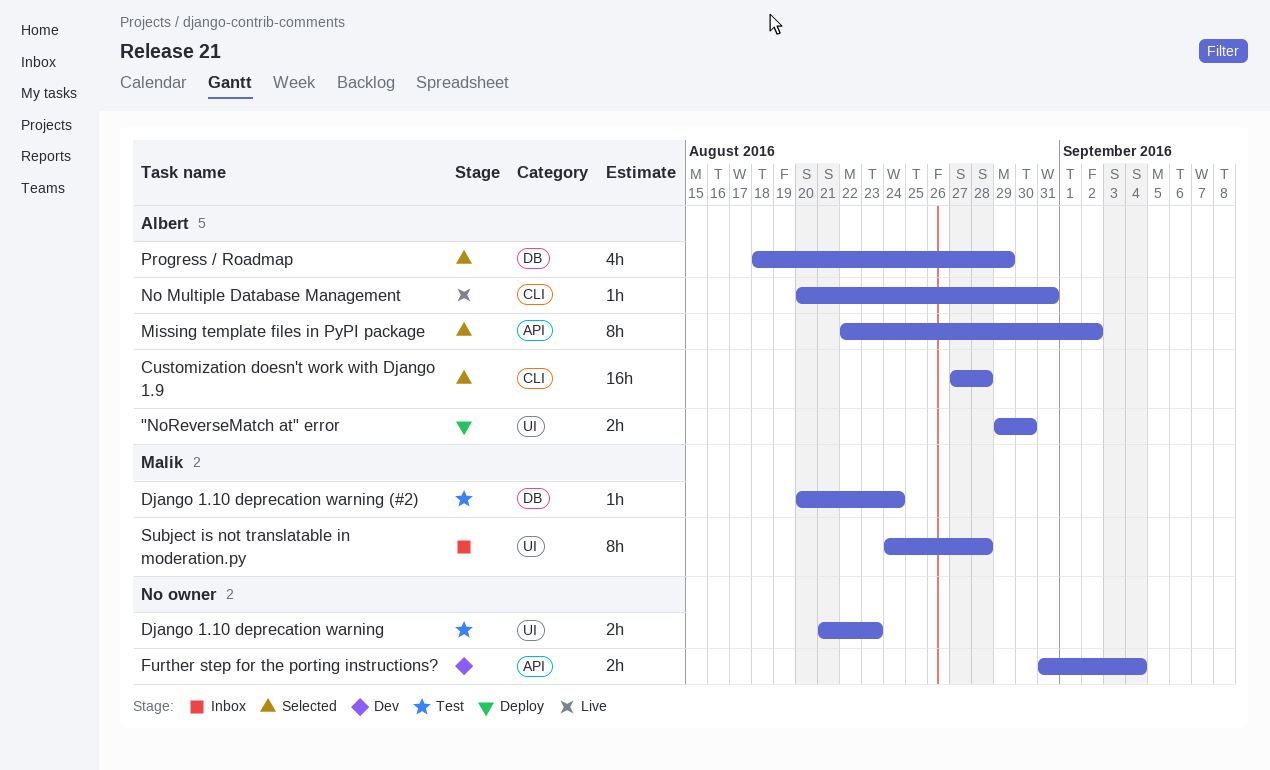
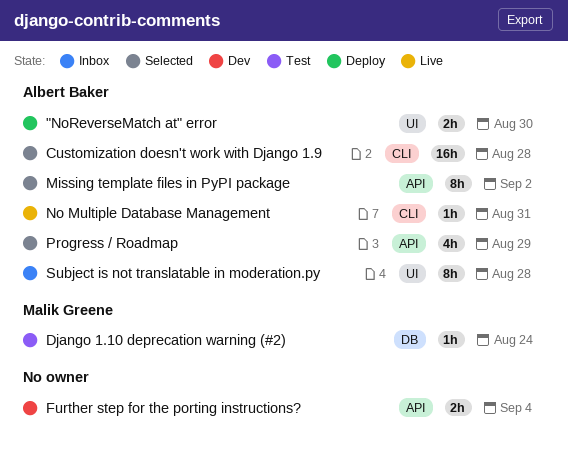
Django 1.10 deprecation warning: present -> none
Progress / Roadmap, label: DB -> API
Subject is not translatable in moderation.py, owner: Malik Greene -> Albert Baker

